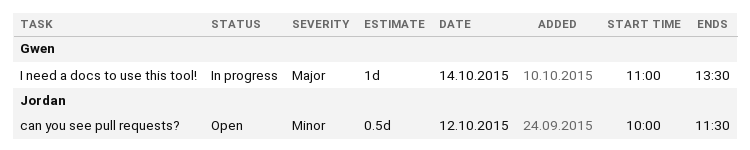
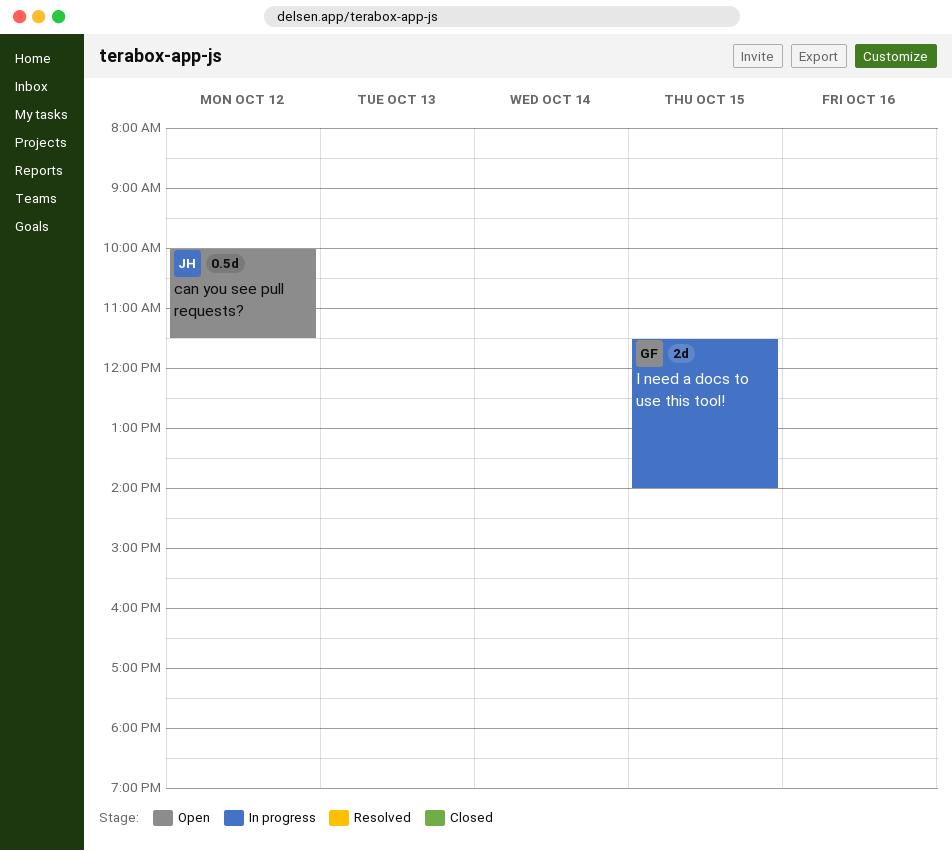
I need a docs to use this tool!, estimate: 1d -> 2d
I need a docs to use this tool!, day: Oct 14 -> Oct 15
I need a docs to use this tool!, begins: 11:00 -> 11:30
I need a docs to use this tool!, ends: 13:30 -> 14:00

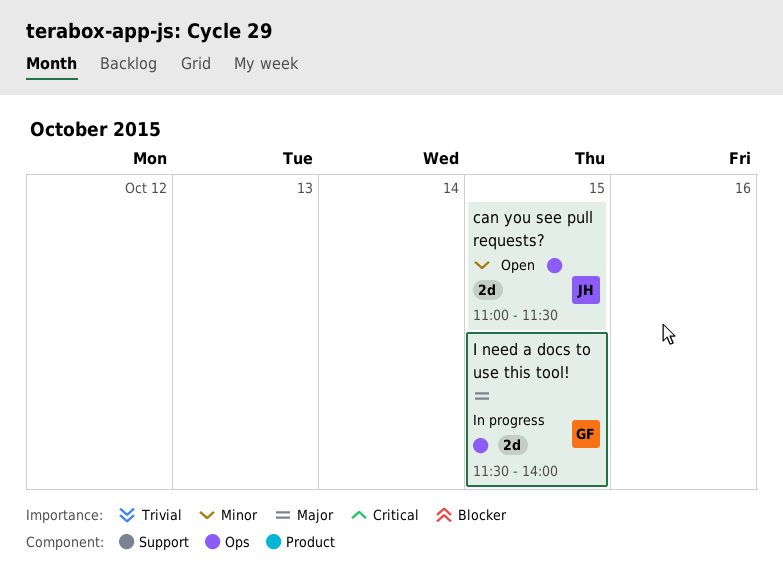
can you see pull requests?, estimate: 0.5d -> 2d
can you see pull requests?, day: Oct 12 -> Oct 15
can you see pull requests?, begins: 10:00 -> 11:00

